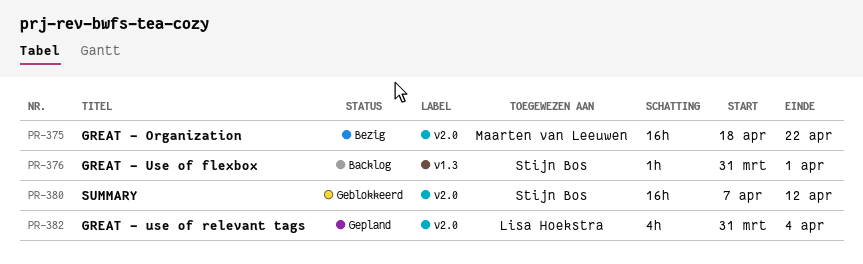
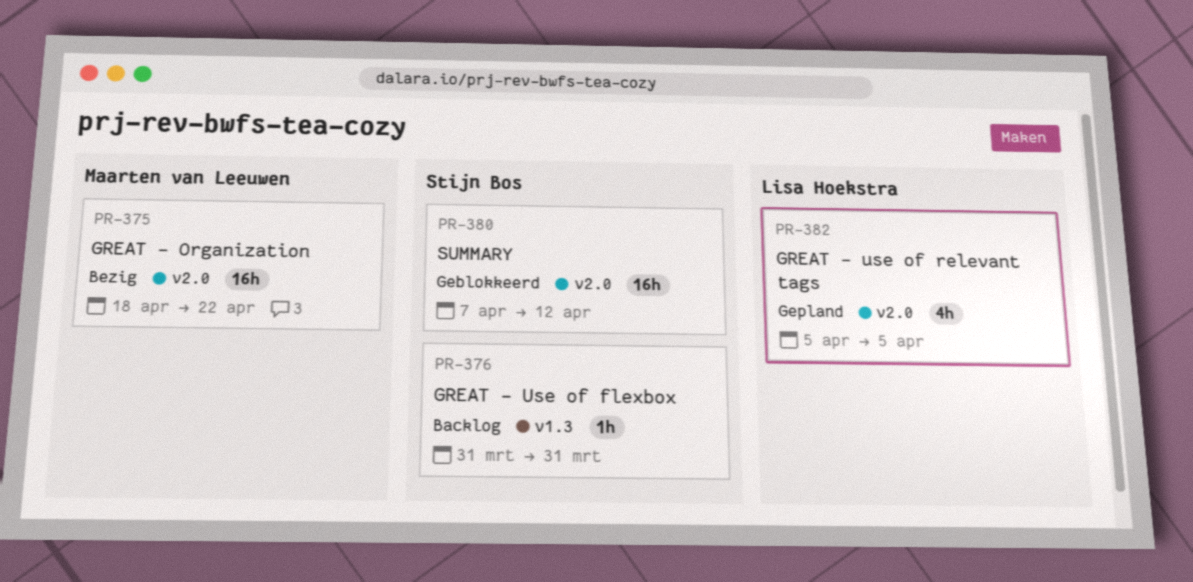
PR-376, due: Apr 1 -> Mar 31
PR-382, start: Mar 31 -> Apr 5
PR-382, due: Apr 4 -> Apr 5

